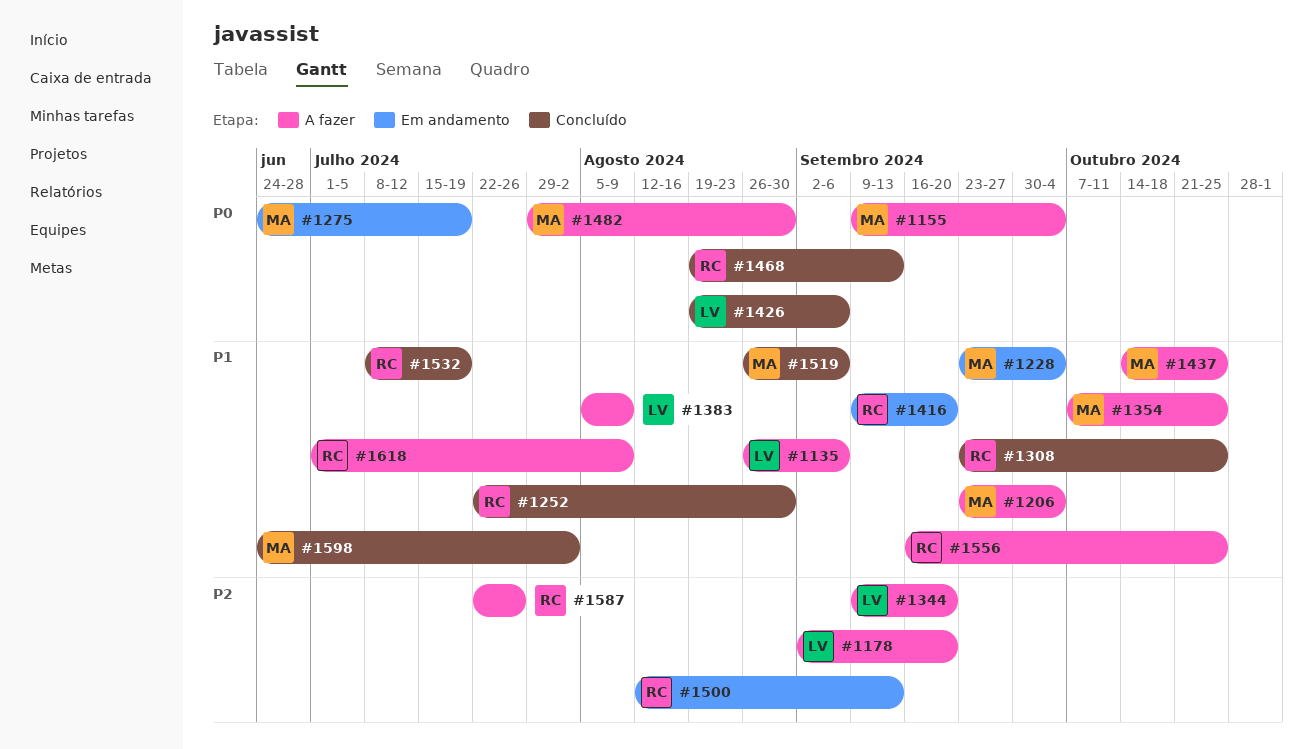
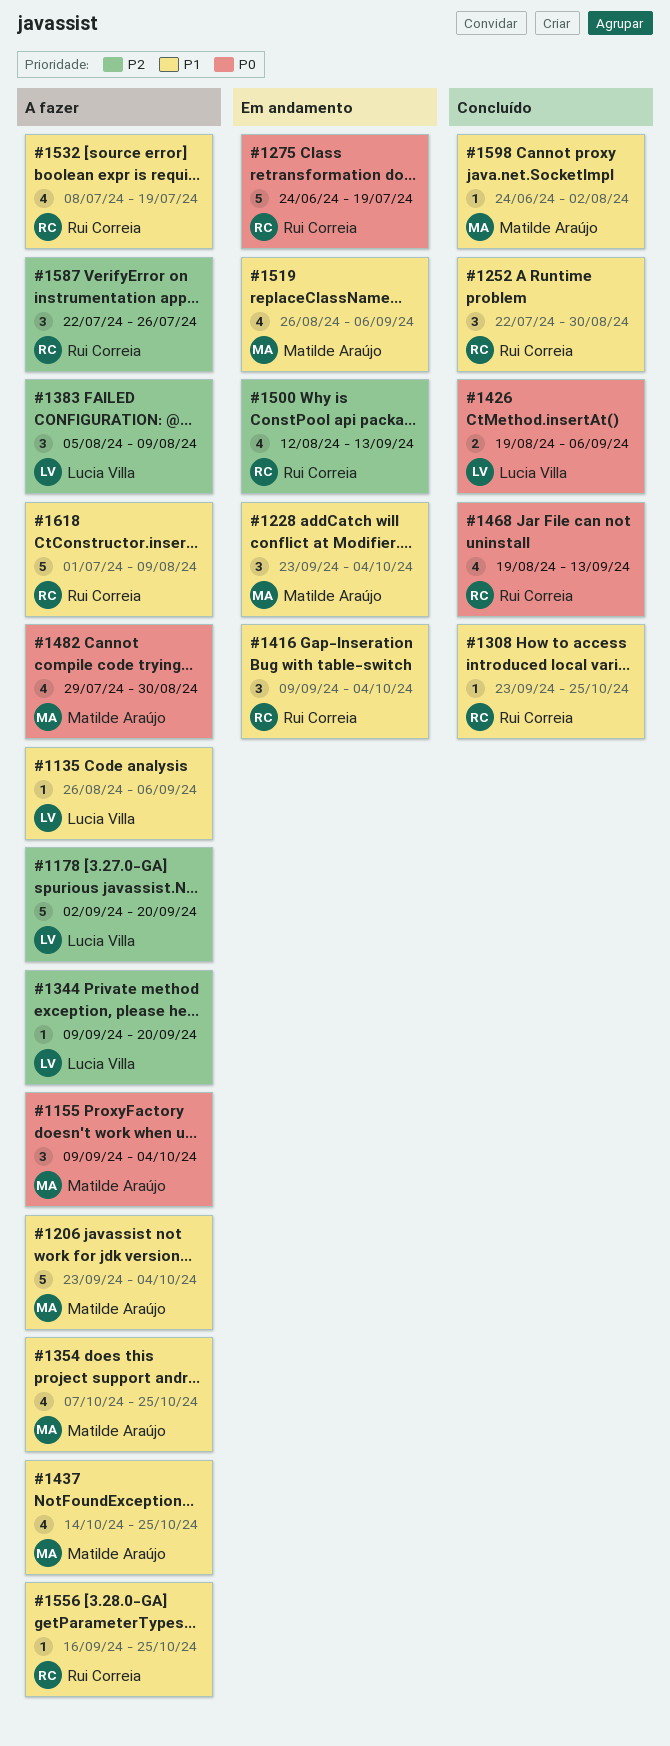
#1275, owner: Matilde Araújo -> Rui Correia
#1383, priority: P1 -> P2
#1416, due: Sep 20 -> Oct 4
#1519, status: Concluído -> Em andamento
#1532, status: Concluído -> A fazer

